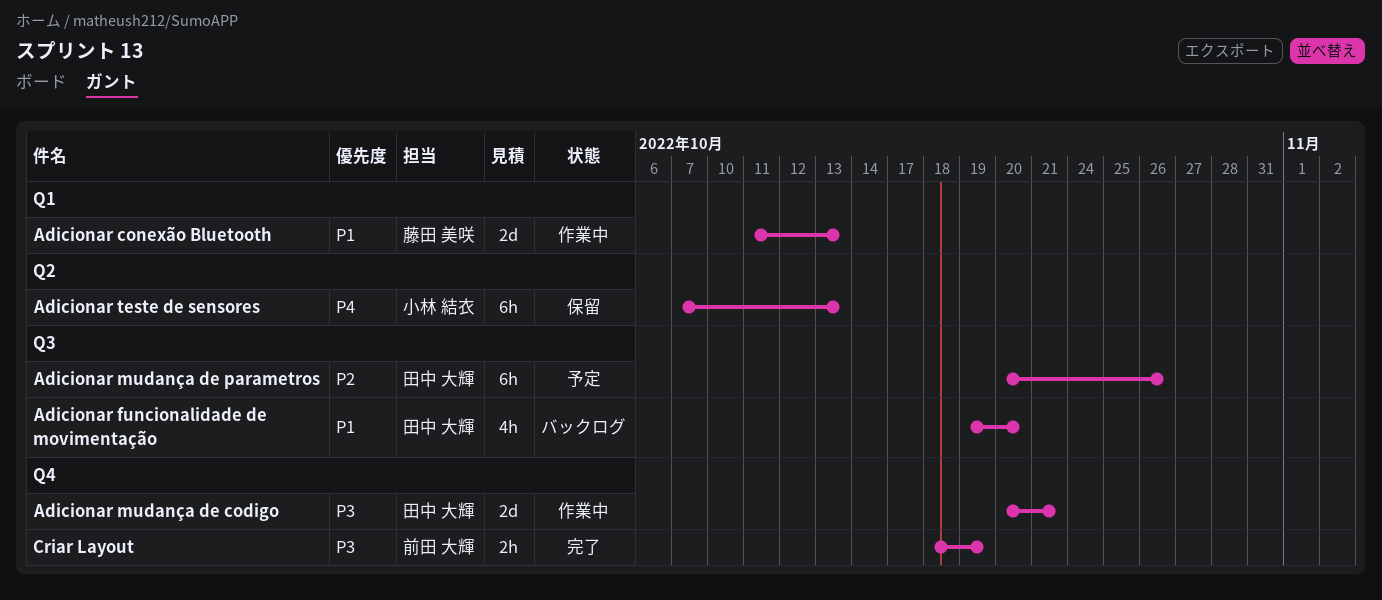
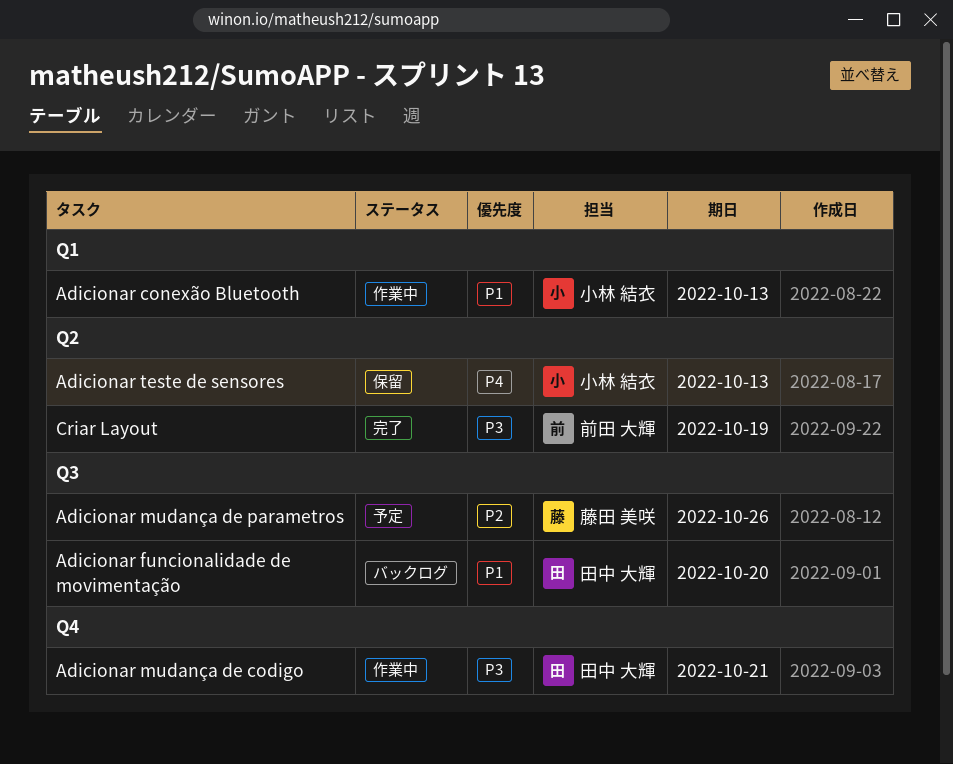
Adicionar conexão Bluetooth, owner: 藤田 美咲 -> 小林 結衣
Adicionar mudança de parametros, owner: 田中 大輝 -> 藤田 美咲
Criar Layout, label: Q4 -> Q2

